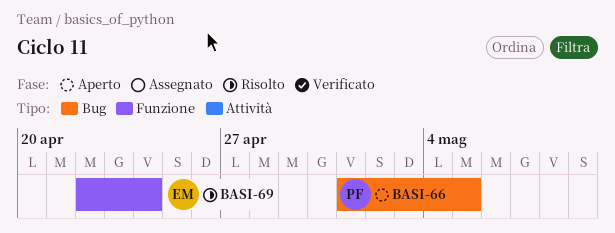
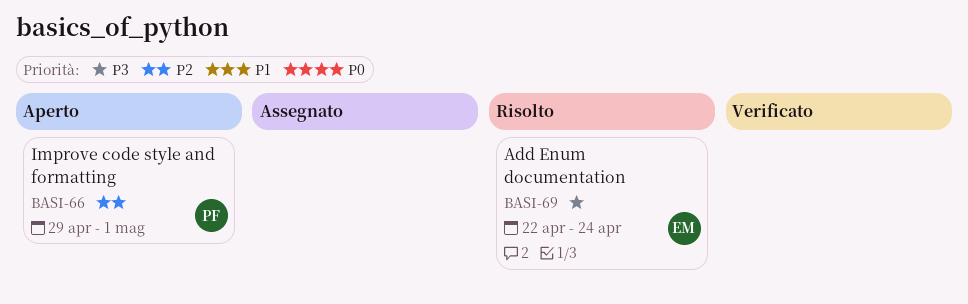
BASI-66, start: May 1 -> Apr 29
BASI-66, due: May 5 -> May 1

